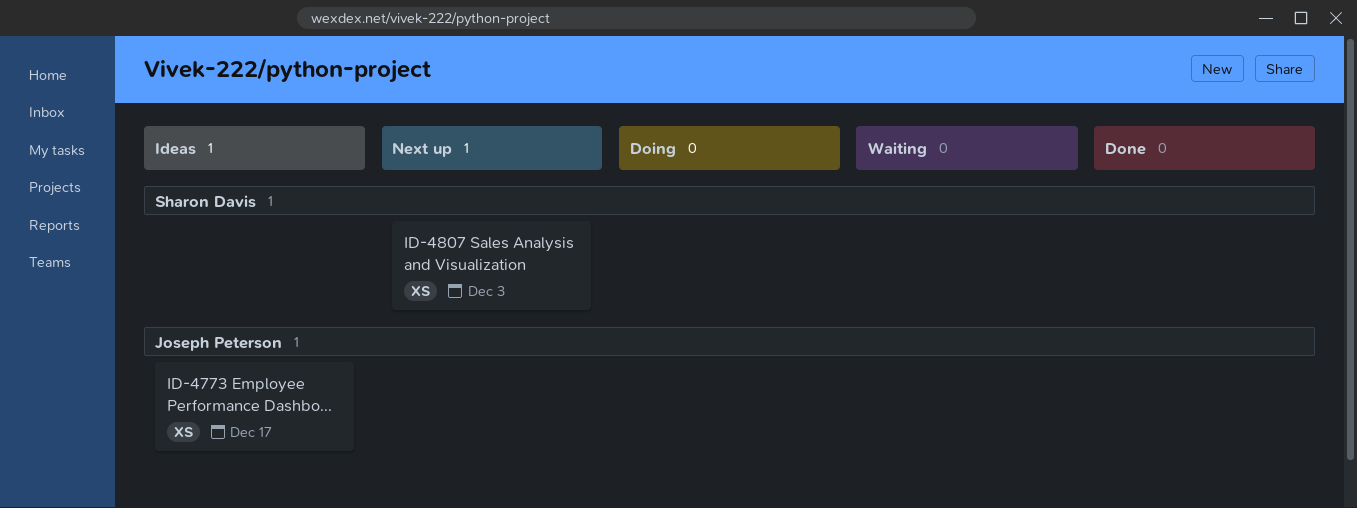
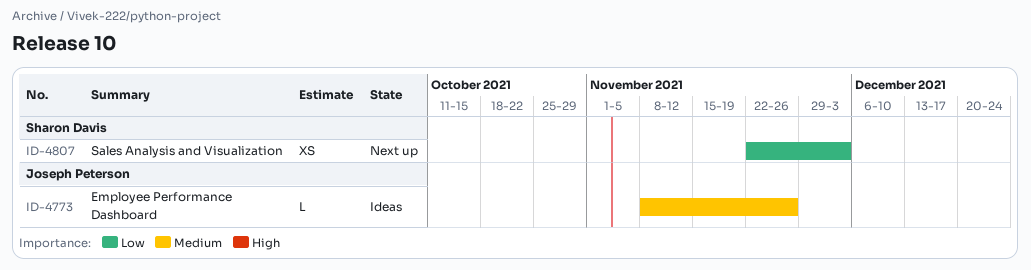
ID-4773, estimate: XS -> L
ID-4773, due: Dec 17 -> Nov 26

